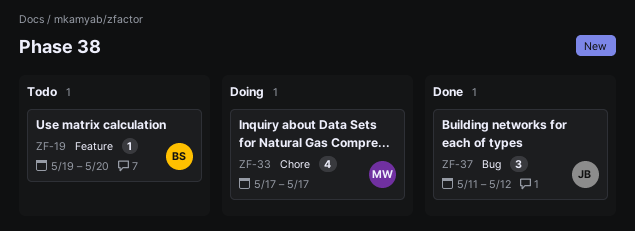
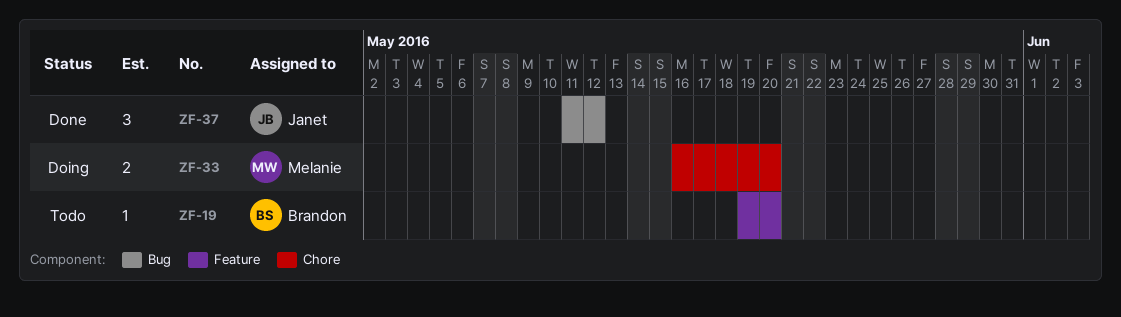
ZF-33, estimate: 4 -> 2
ZF-33, start: May 17 -> May 16
ZF-33, due: May 17 -> May 20

